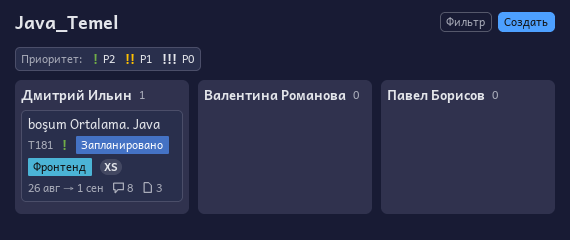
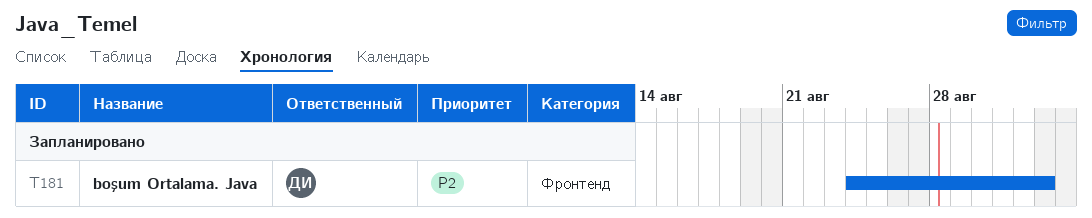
T181, start: Aug 26 -> Aug 24
T181, due: Sep 1 -> Sep 2

